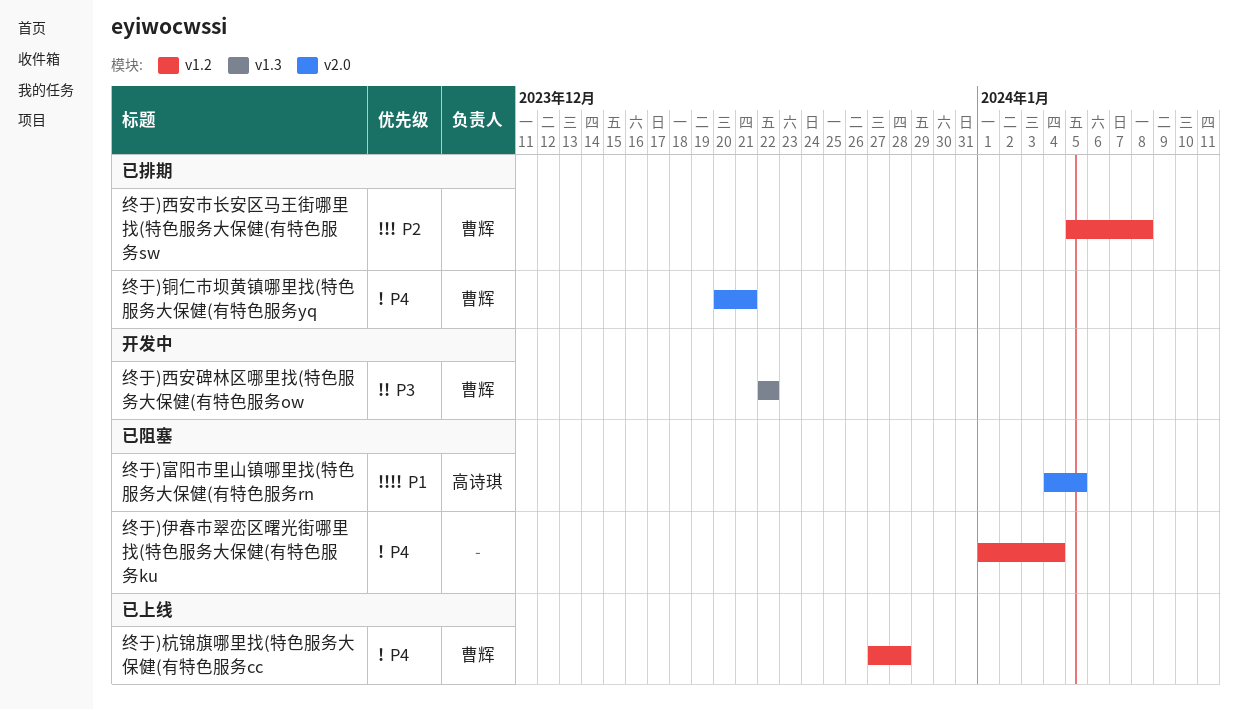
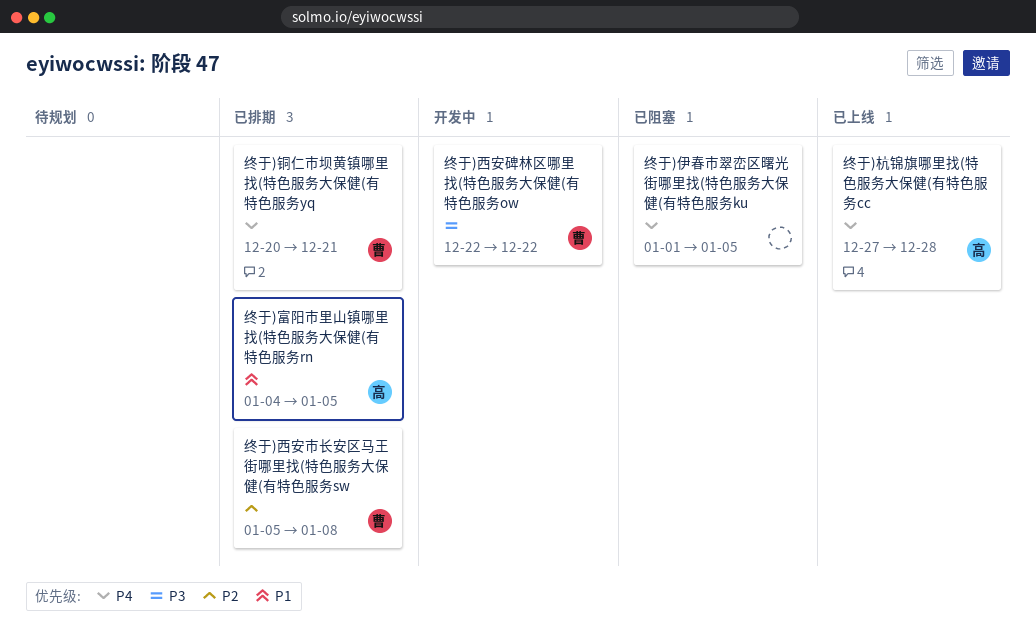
终于)伊春市翠峦区曙光街哪里找(特色服务大保健(有特色服务ku, due: Jan 4 -> Jan 5
终于)富阳市里山镇哪里找(特色服务大保健(有特色服务rn, status: 已阻塞 -> 已排期
终于)杭锦旗哪里找(特色服务大保健(有特色服务cc, owner: 曹辉 -> 高诗琪

